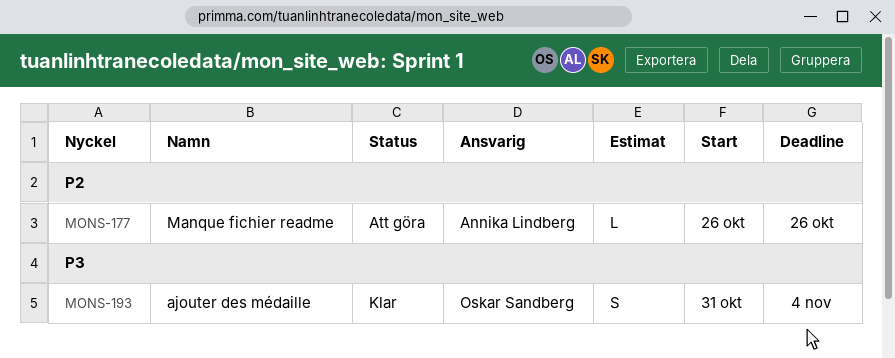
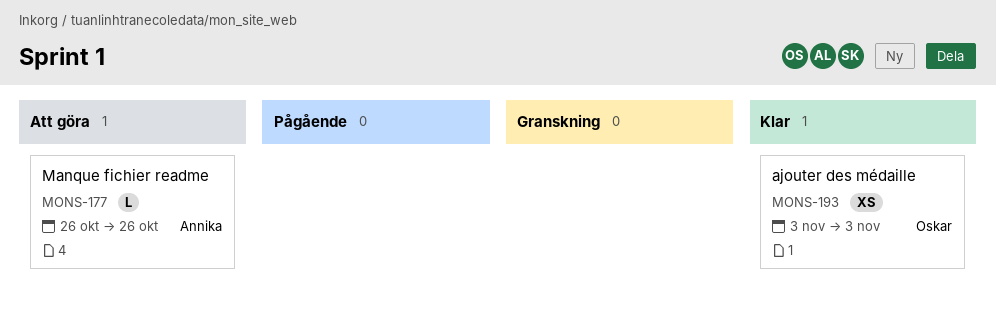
MONS-193, estimate: S -> XS
MONS-193, start: Oct 31 -> Nov 3
MONS-193, due: Nov 4 -> Nov 3

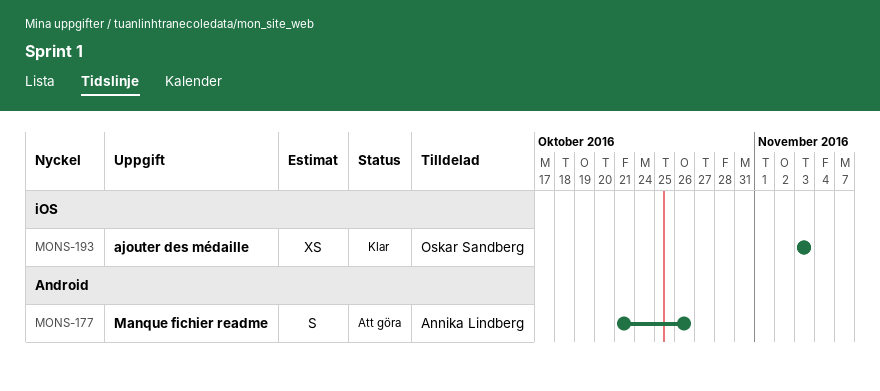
MONS-177, estimate: L -> S
MONS-177, start: Oct 26 -> Oct 21

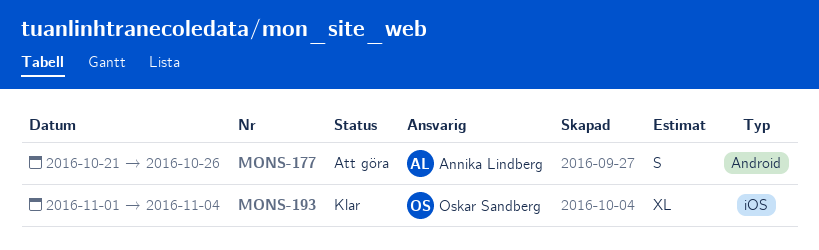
MONS-193, estimate: XS -> XL
MONS-193, start: Nov 3 -> Nov 1
MONS-193, due: Nov 3 -> Nov 4

